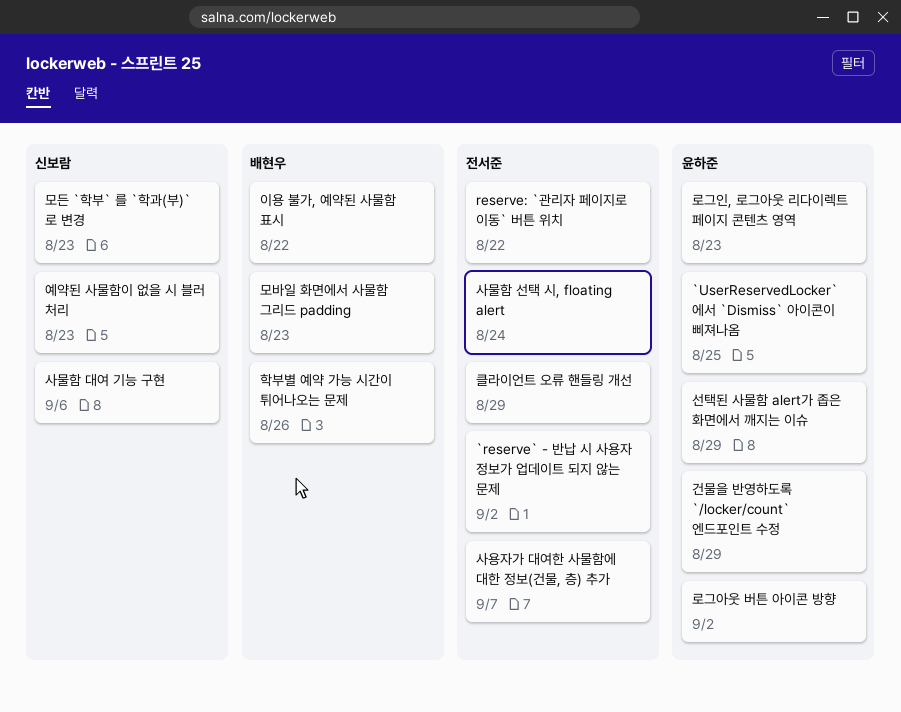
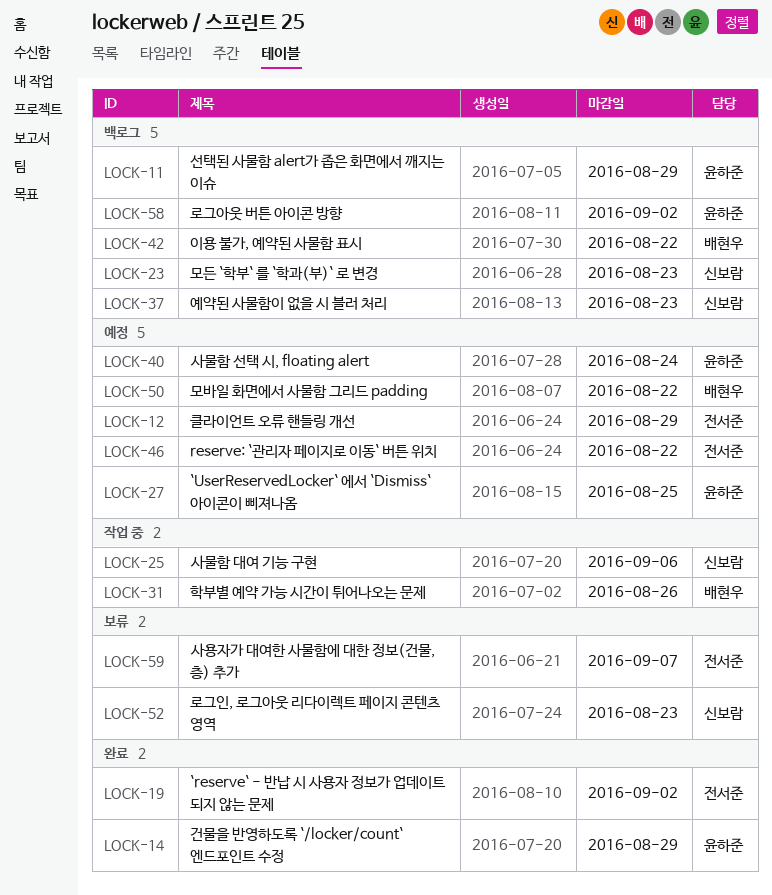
로그인, 로그아웃 리다이렉트 페이지 콘텐츠 영역, owner: 윤하준 -> 신보람
모바일 화면에서 사물함 그리드 padding, due: Aug 23 -> Aug 22
사물함 선택 시, floating alert, owner: 전서준 -> 윤하준

